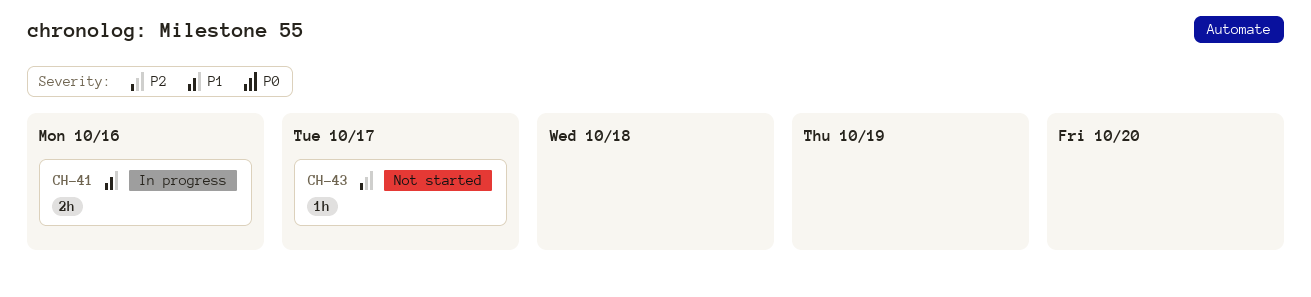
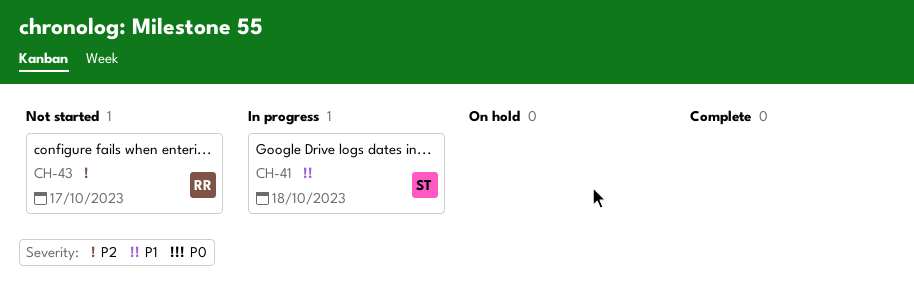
CH-41, due: Oct 16 -> Oct 18

